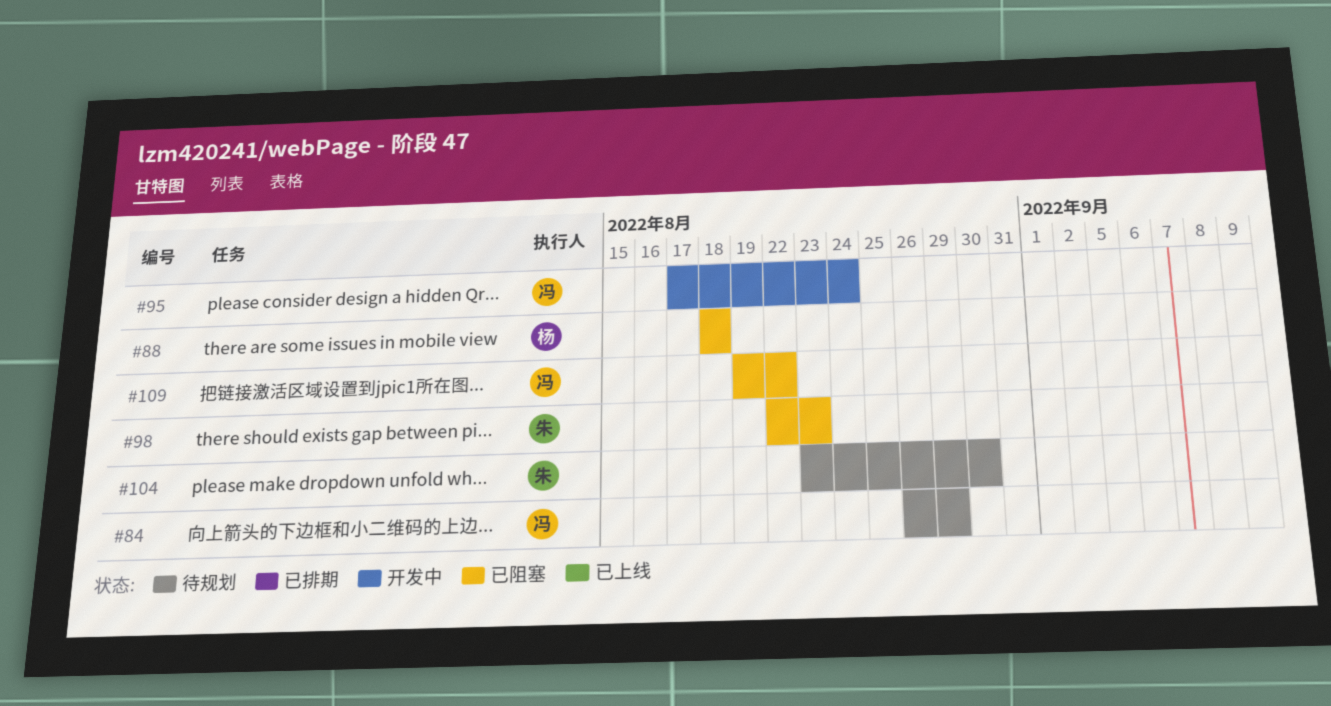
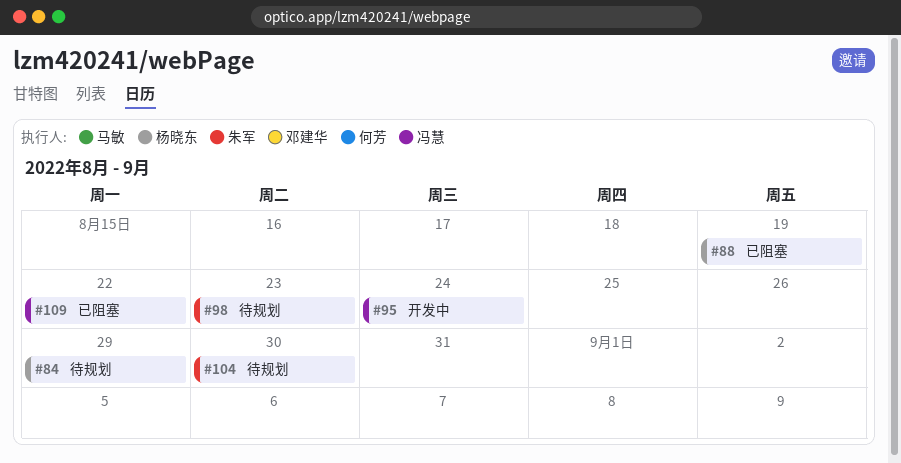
#84, owner: 冯慧 -> 杨晓东
#88, due: Aug 18 -> Aug 19
#98, status: 已阻塞 -> 待规划

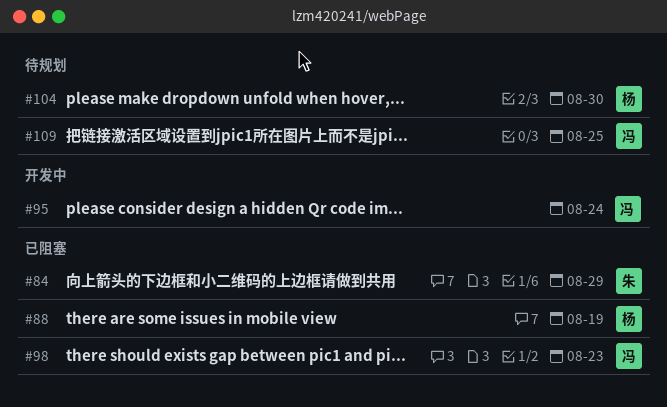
#84, status: 待规划 -> 已阻塞
#84, owner: 杨晓东 -> 朱军
#98, status: 待规划 -> 已阻塞
#98, owner: 朱军 -> 冯慧
#104, owner: 朱军 -> 杨晓东
#109, status: 已阻塞 -> 待规划
#109, due: Aug 22 -> Aug 25

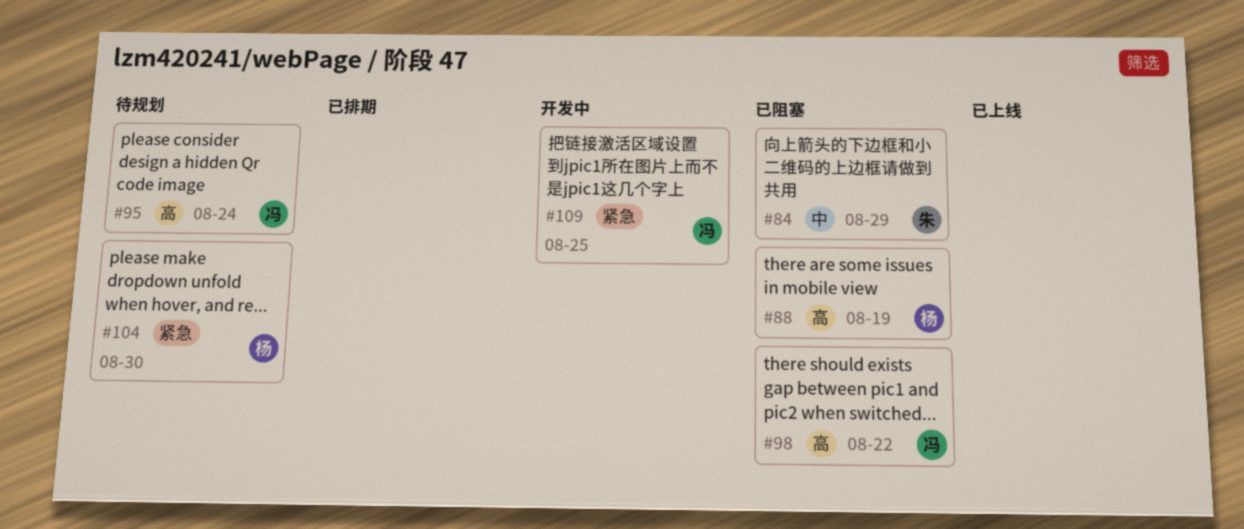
#95, status: 开发中 -> 待规划
#98, due: Aug 23 -> Aug 22
#109, status: 待规划 -> 开发中

